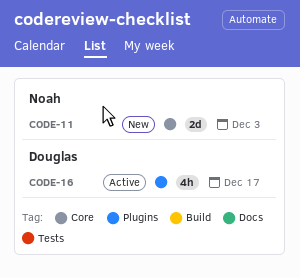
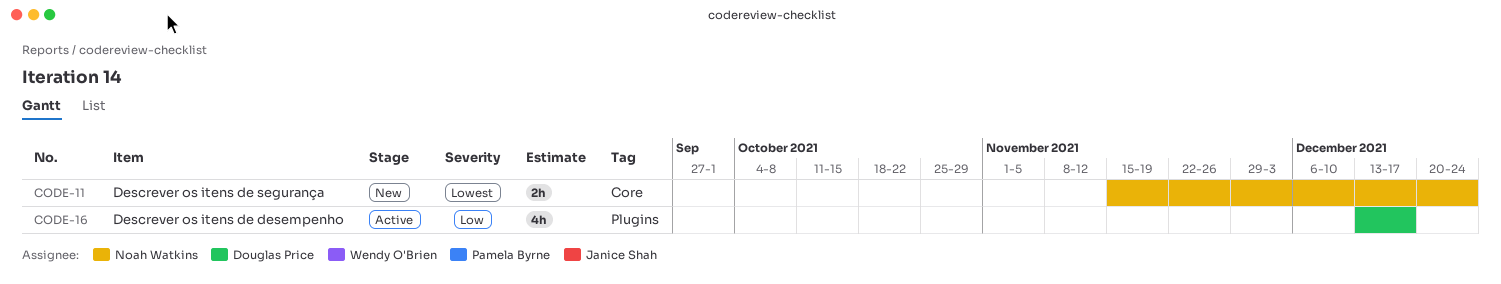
CODE-11, estimate: 2d -> 2h
CODE-11, due: Dec 3 -> Dec 24

